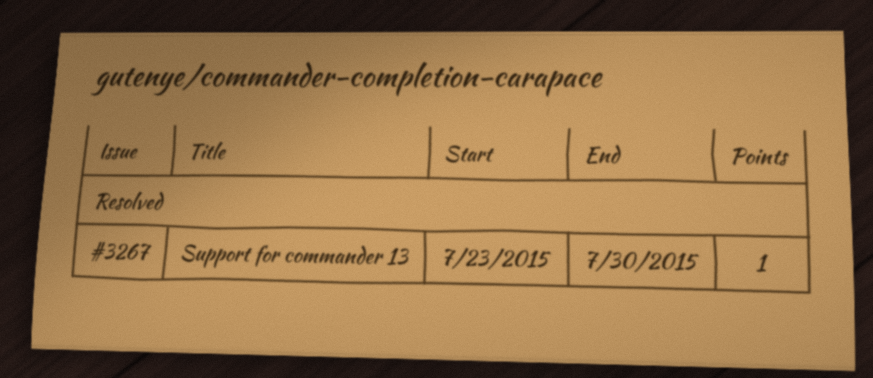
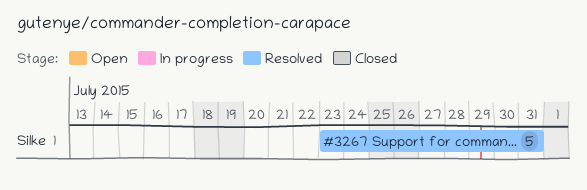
#3267, estimate: 1 -> 5
#3267, due: Jul 30 -> Jul 31

